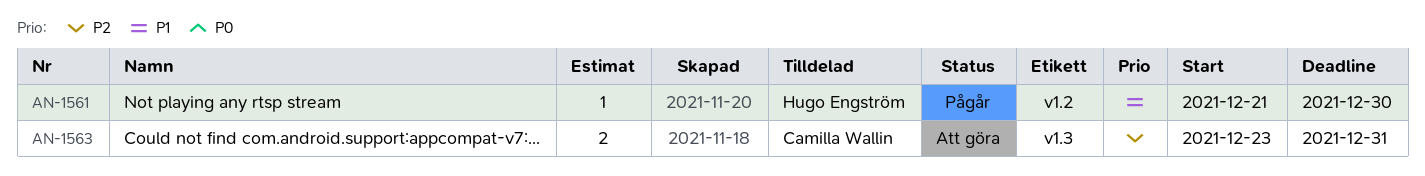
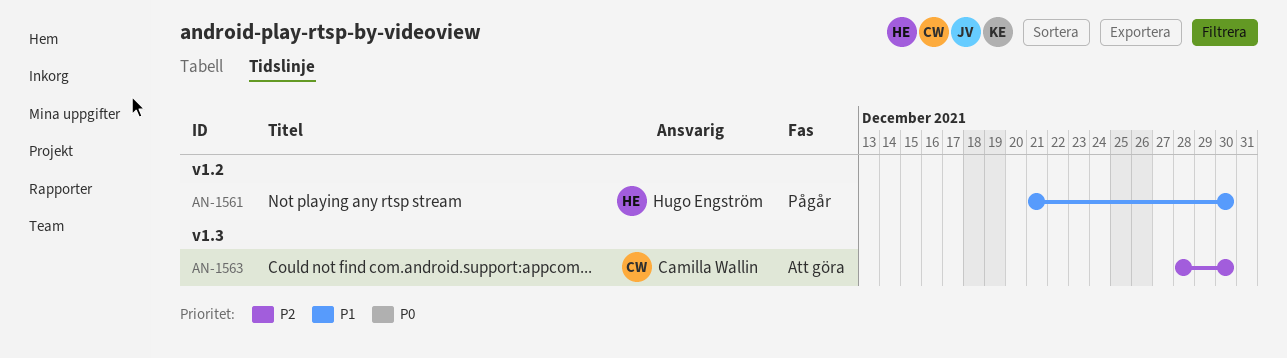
AN-1563, start: Dec 23 -> Dec 28
AN-1563, due: Dec 31 -> Dec 30

